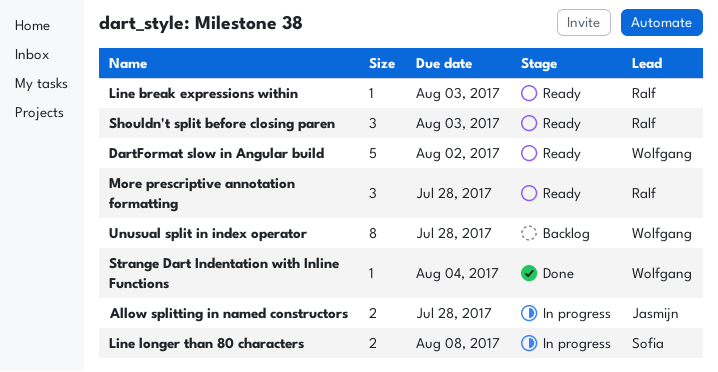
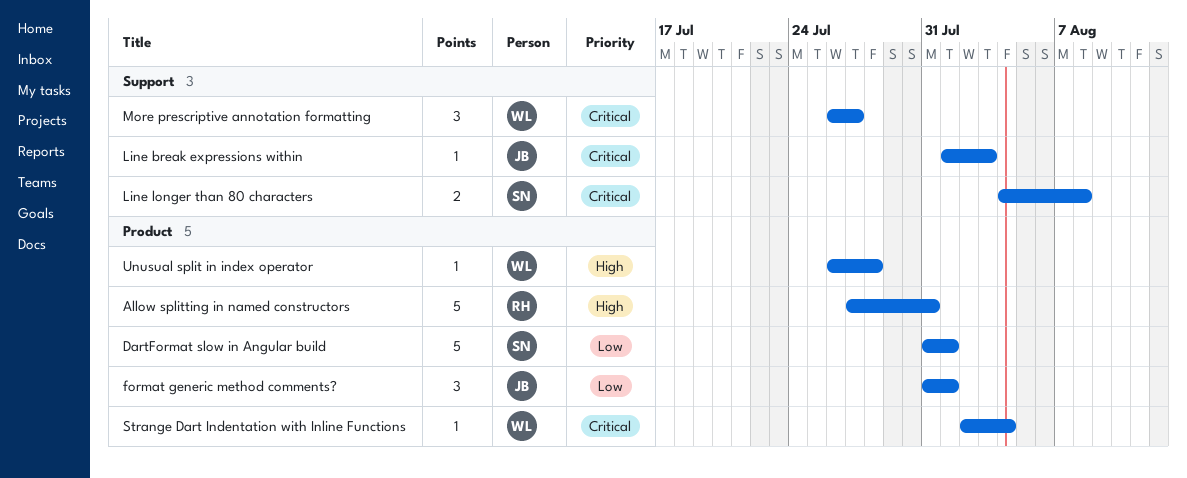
Allow splitting in named constructors, owner: Jasmijn -> Ralf
Allow splitting in named constructors, estimate: 2 -> 5
Allow splitting in named constructors, due: Jul 28 -> Jul 31
DartFormat slow in Angular build, owner: Wolfgang -> Sofia
DartFormat slow in Angular build, due: Aug 2 -> Aug 1
format generic method comments?: none -> present
Line break expressions within, owner: Ralf -> Jasmijn
More prescriptive annotation formatting, owner: Ralf -> Wolfgang
More prescriptive annotation formatting, due: Jul 28 -> Jul 27
Shouldn't split before closing paren: present -> none
Unusual split in index operator, estimate: 8 -> 1

